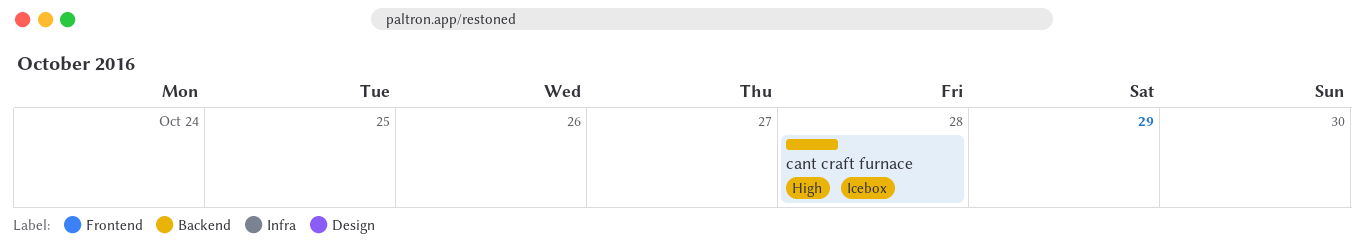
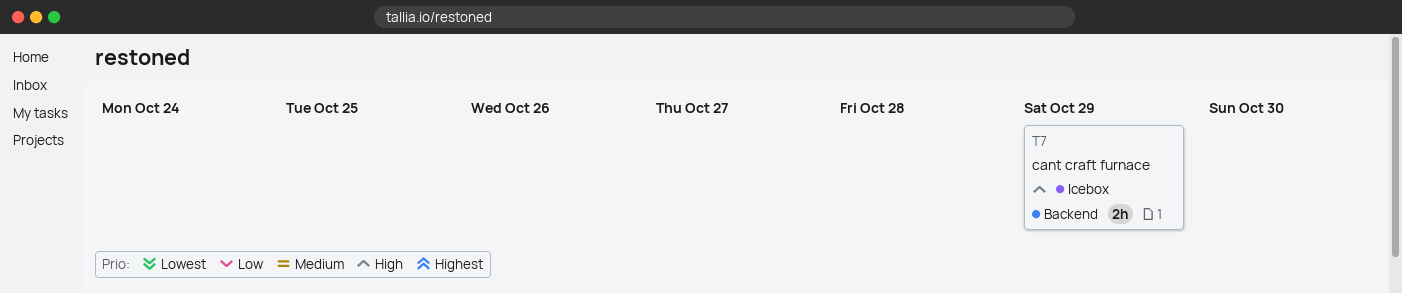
cant craft furnace, due: Oct 28 -> Oct 29

